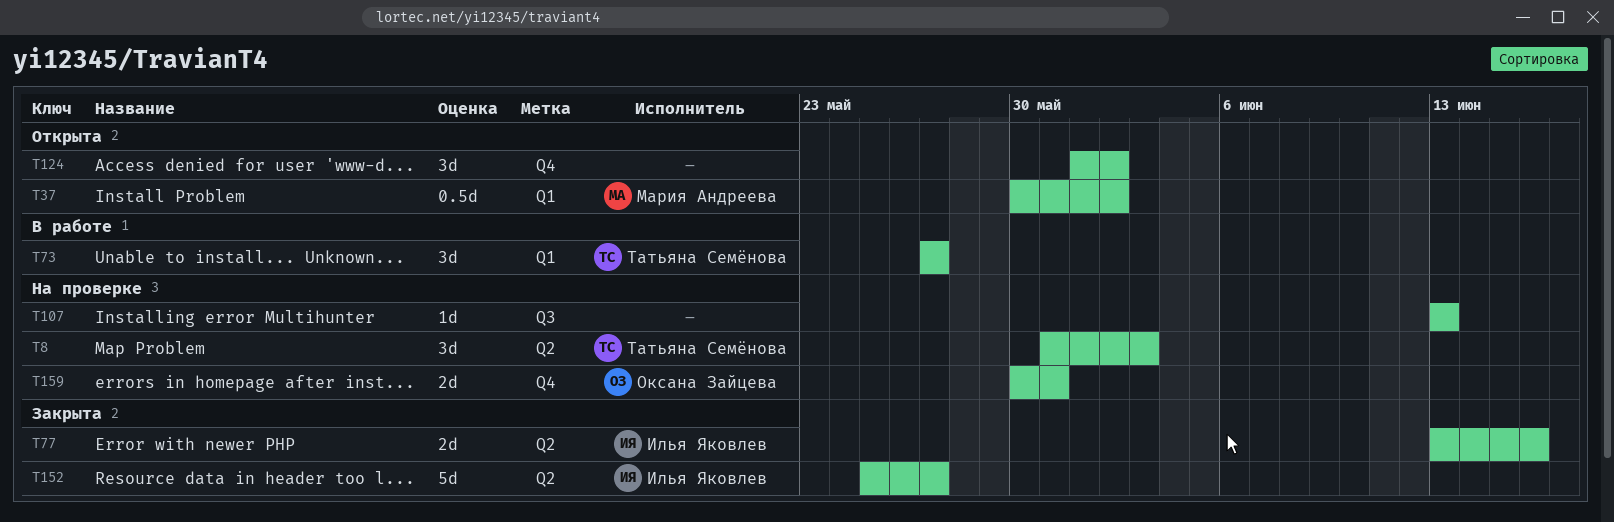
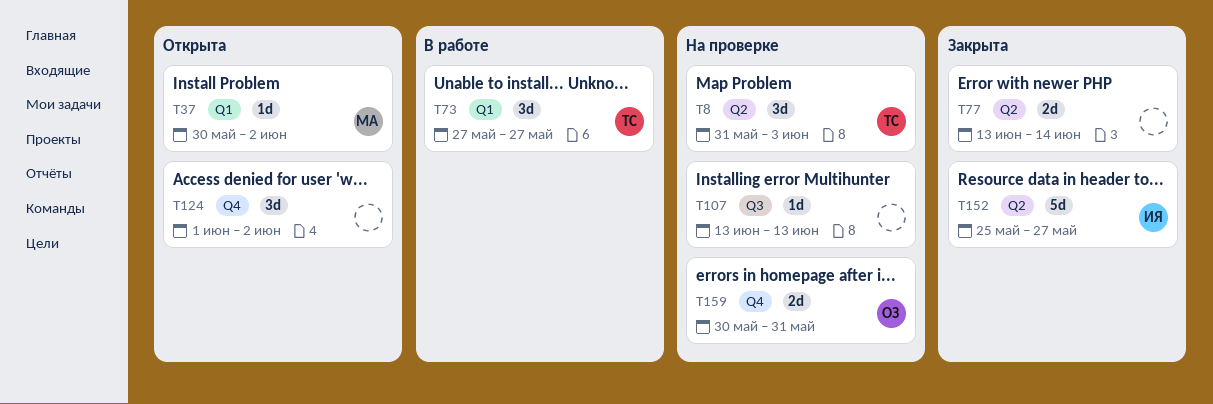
T37, estimate: 0.5d -> 1d
T77, owner: Илья Яковлев -> none
T77, due: Jun 16 -> Jun 14

